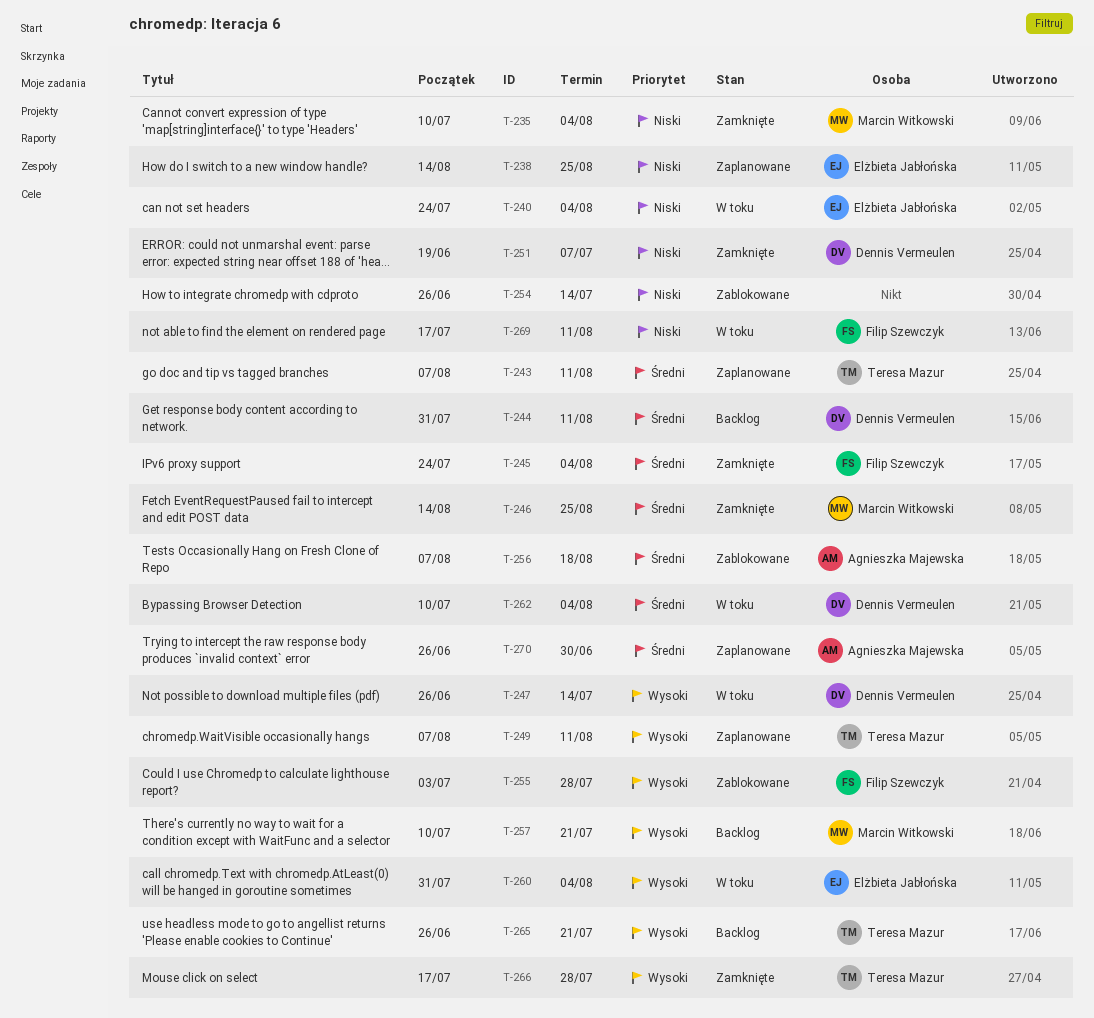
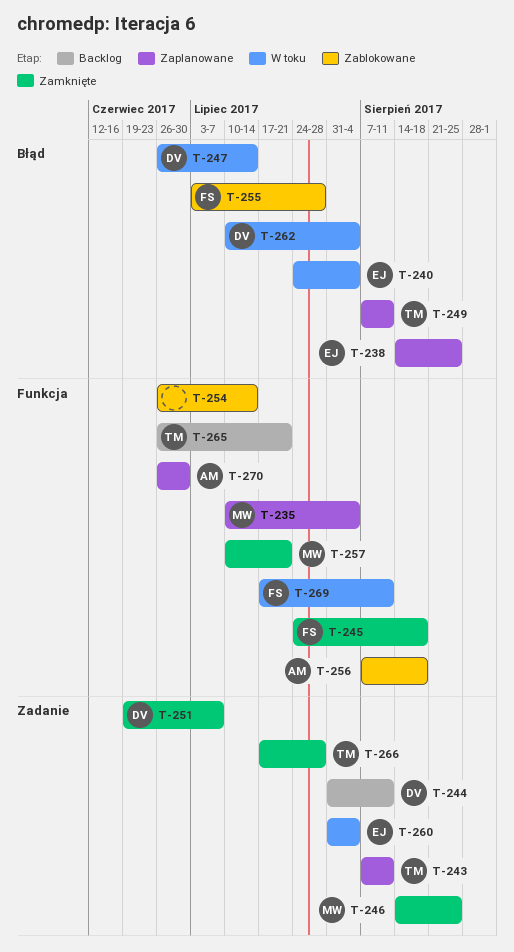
T-235, status: Zamknięte -> Zaplanowane
T-245, due: Aug 4 -> Aug 18
T-257, status: Backlog -> Zamknięte

